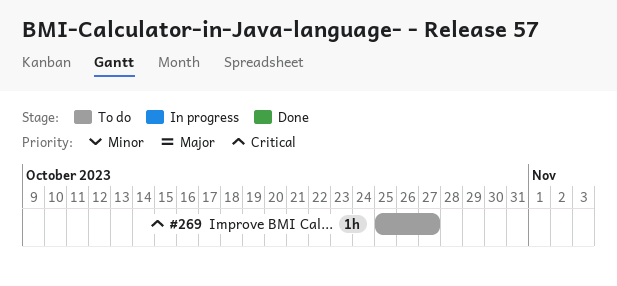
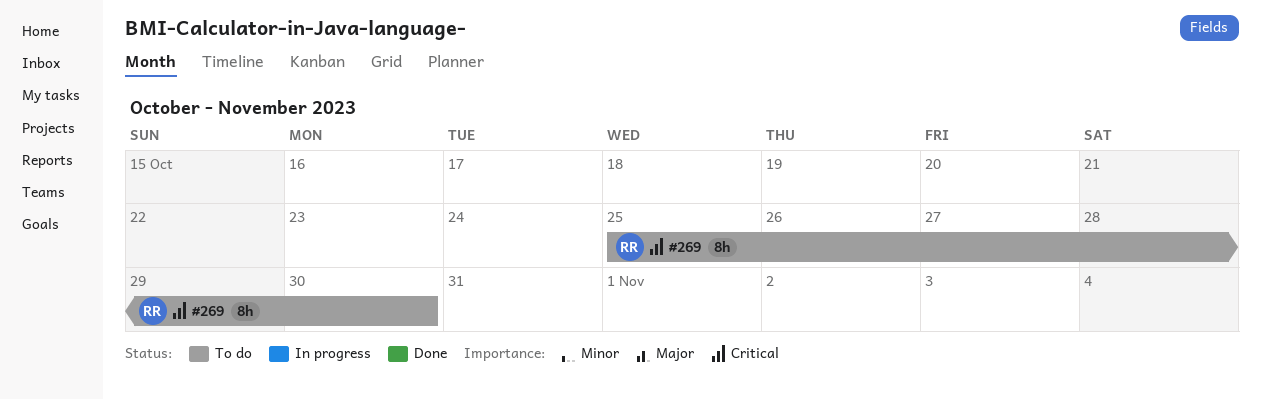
#269, estimate: 1h -> 8h
#269, due: Oct 27 -> Oct 30

